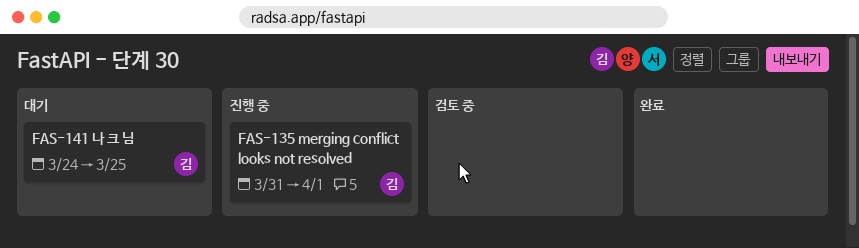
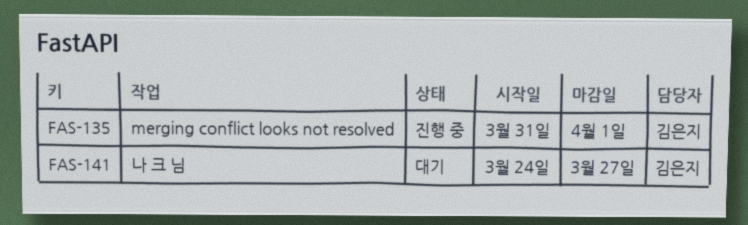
FAS-141, due: Mar 25 -> Mar 27

